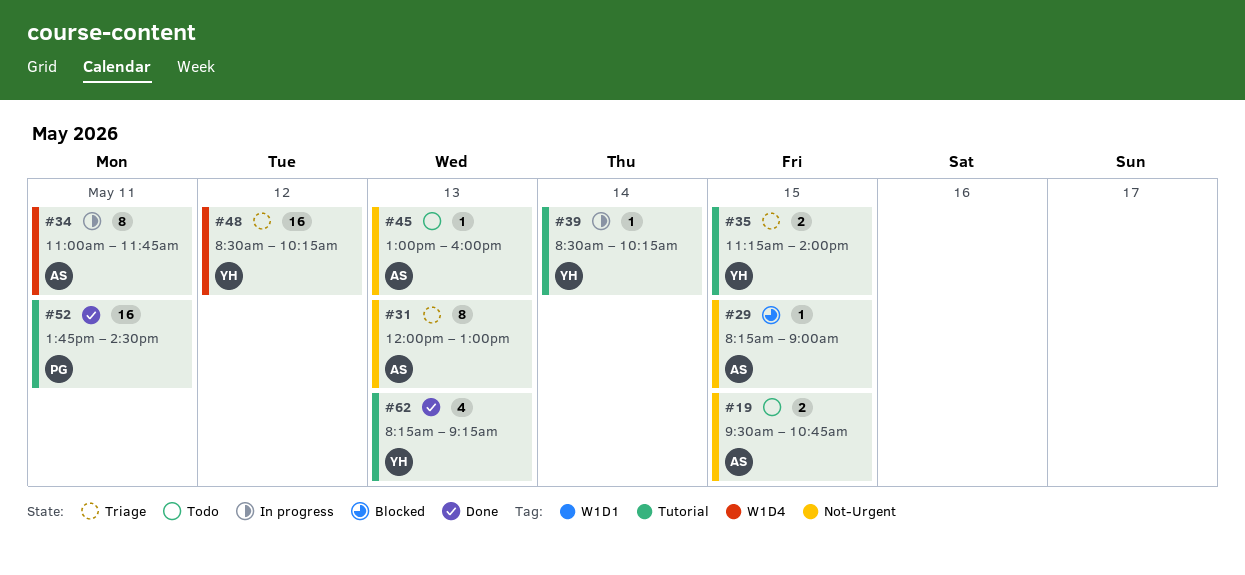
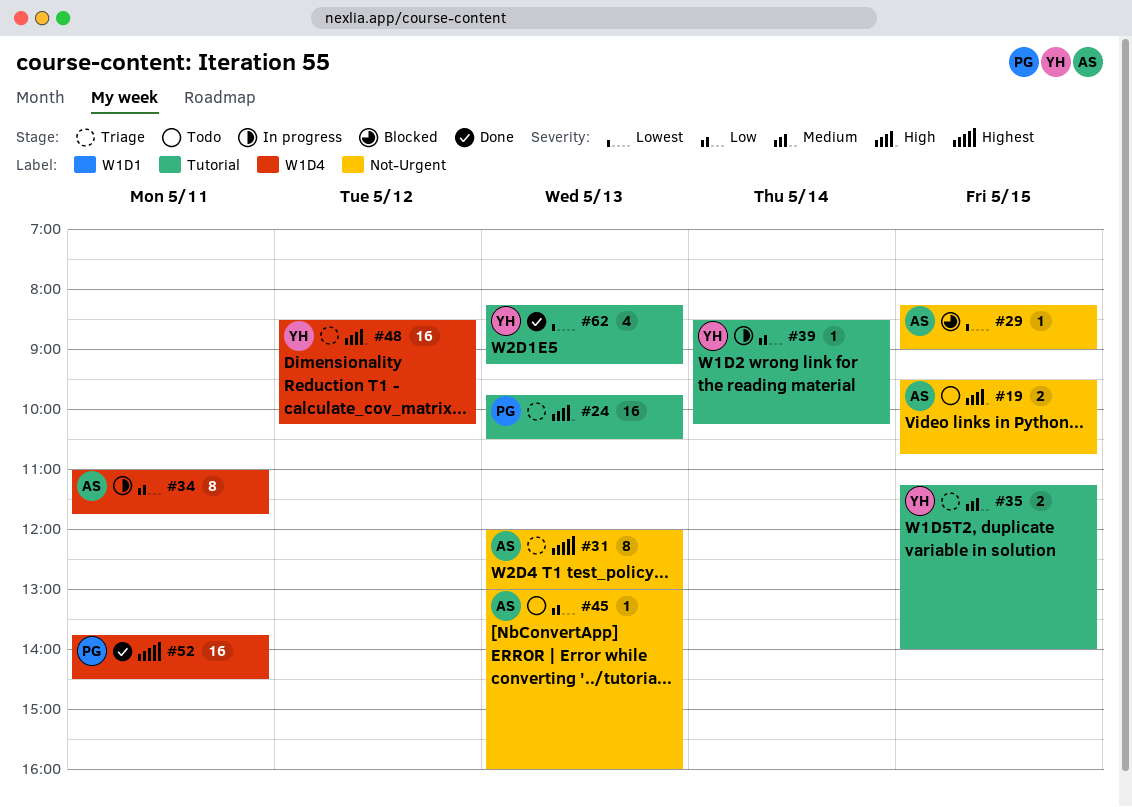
#24: none -> present
#52, label: Tutorial -> W1D4

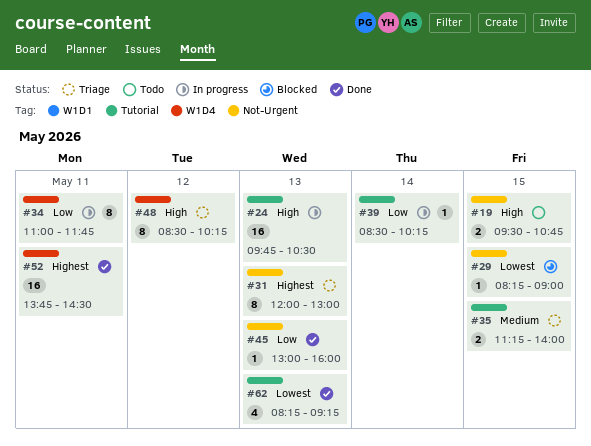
#24, status: Triage -> In progress
#45, status: Todo -> Done
#48, estimate: 16 -> 8

